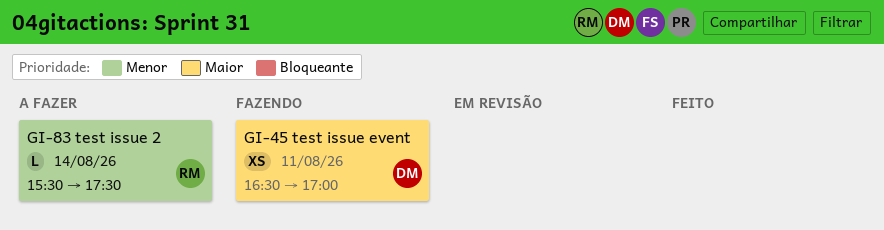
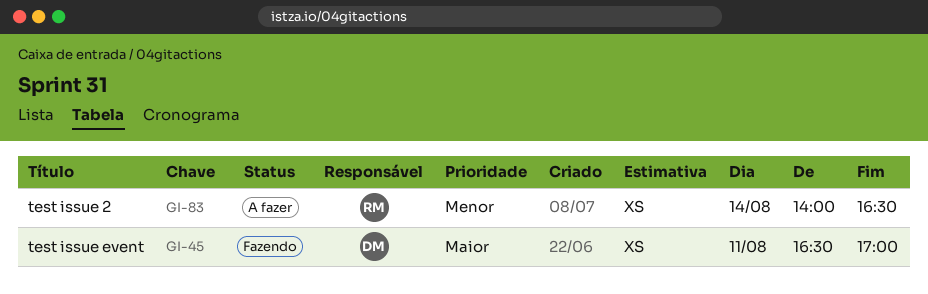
GI-83, estimate: L -> XS
GI-83, begins: 15:30 -> 14:00
GI-83, ends: 17:30 -> 16:30

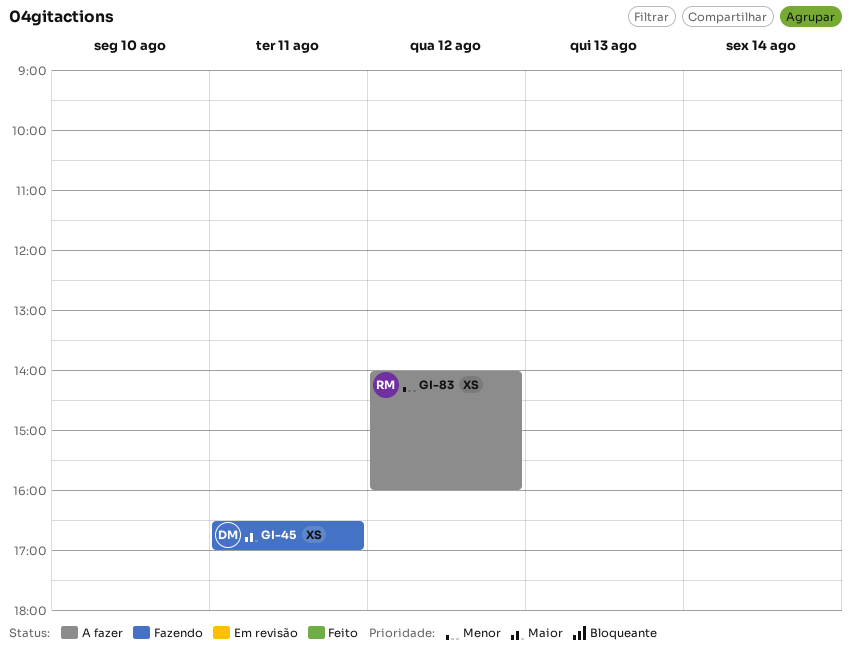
GI-83, day: Aug 14 -> Aug 12
GI-83, ends: 16:30 -> 16:00

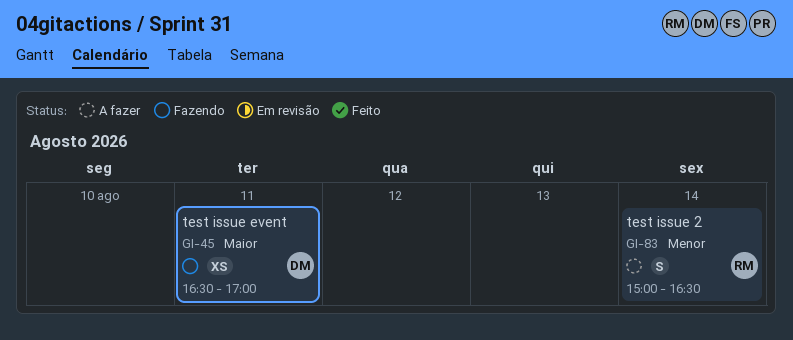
GI-83, estimate: XS -> S
GI-83, day: Aug 12 -> Aug 14
GI-83, begins: 14:00 -> 15:00
GI-83, ends: 16:00 -> 16:30

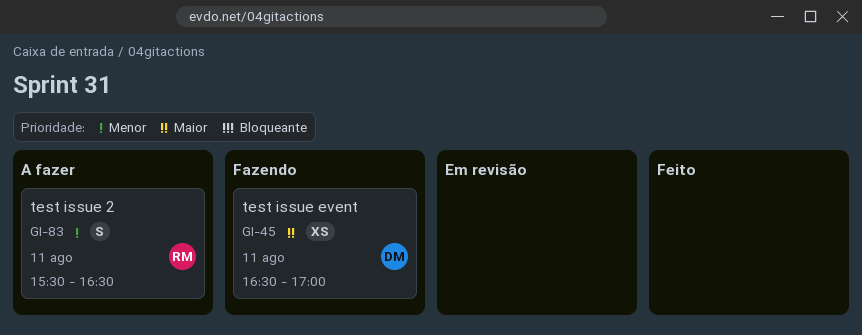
GI-83, day: Aug 14 -> Aug 11
GI-83, begins: 15:00 -> 15:30

